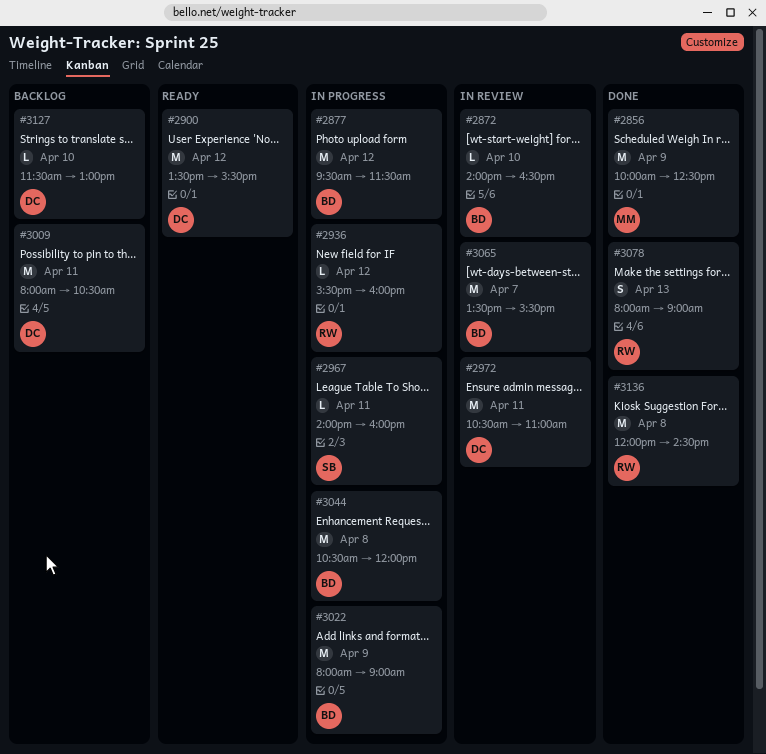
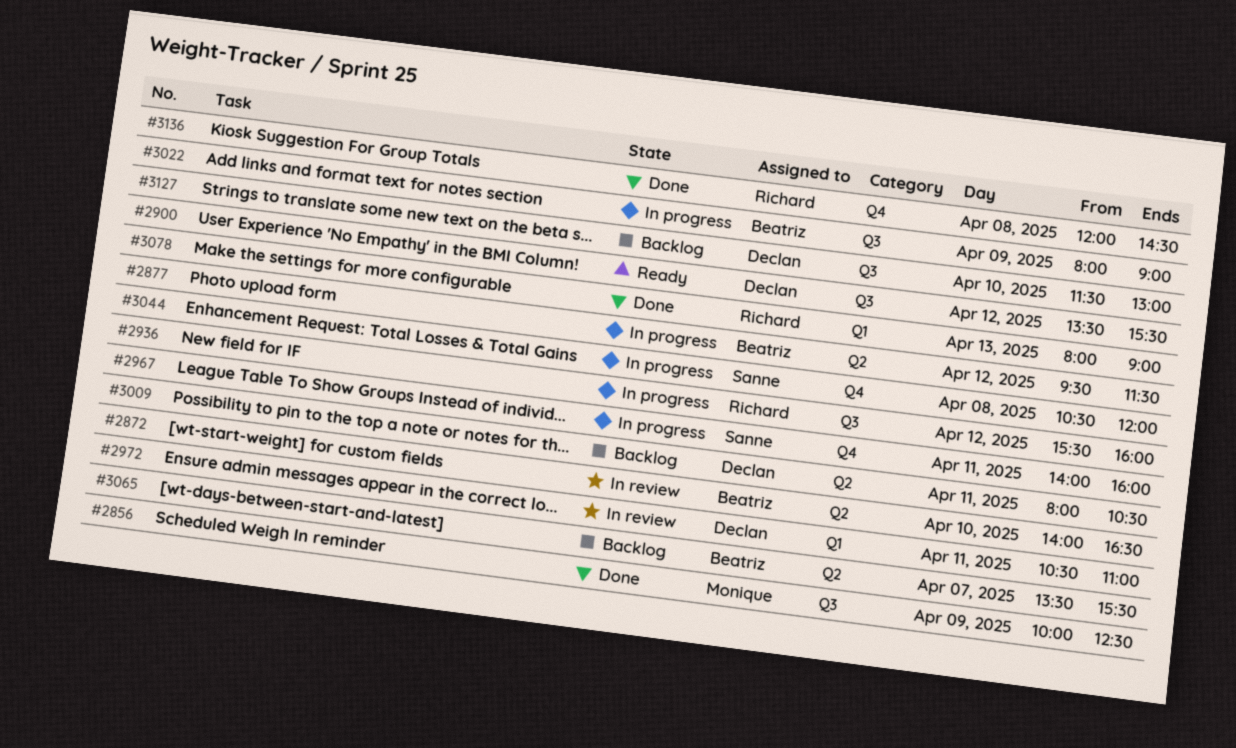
#3044, owner: Beatriz -> Sanne
#3065, status: In review -> Backlog

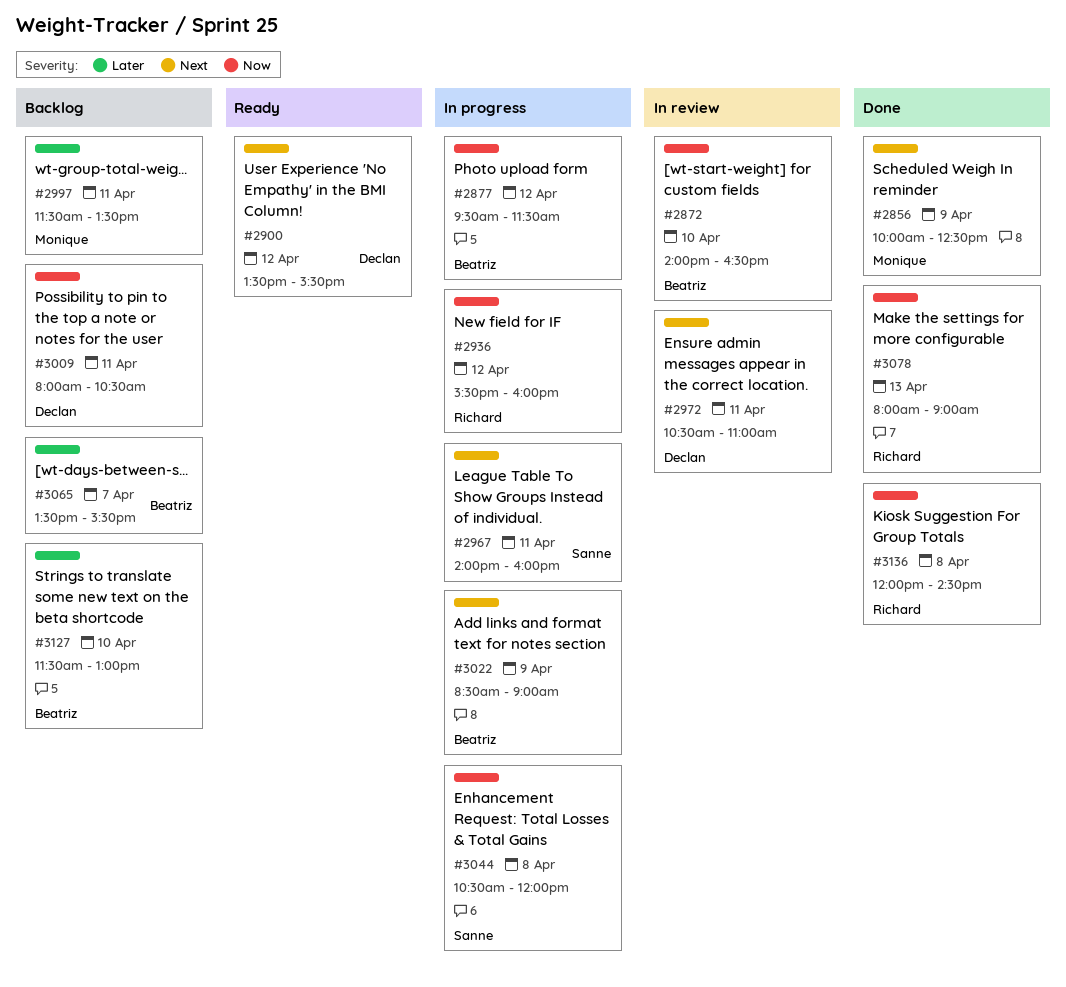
#2997: none -> present
#3022, begins: 08:00 -> 08:30
#3127, owner: Declan -> Beatriz

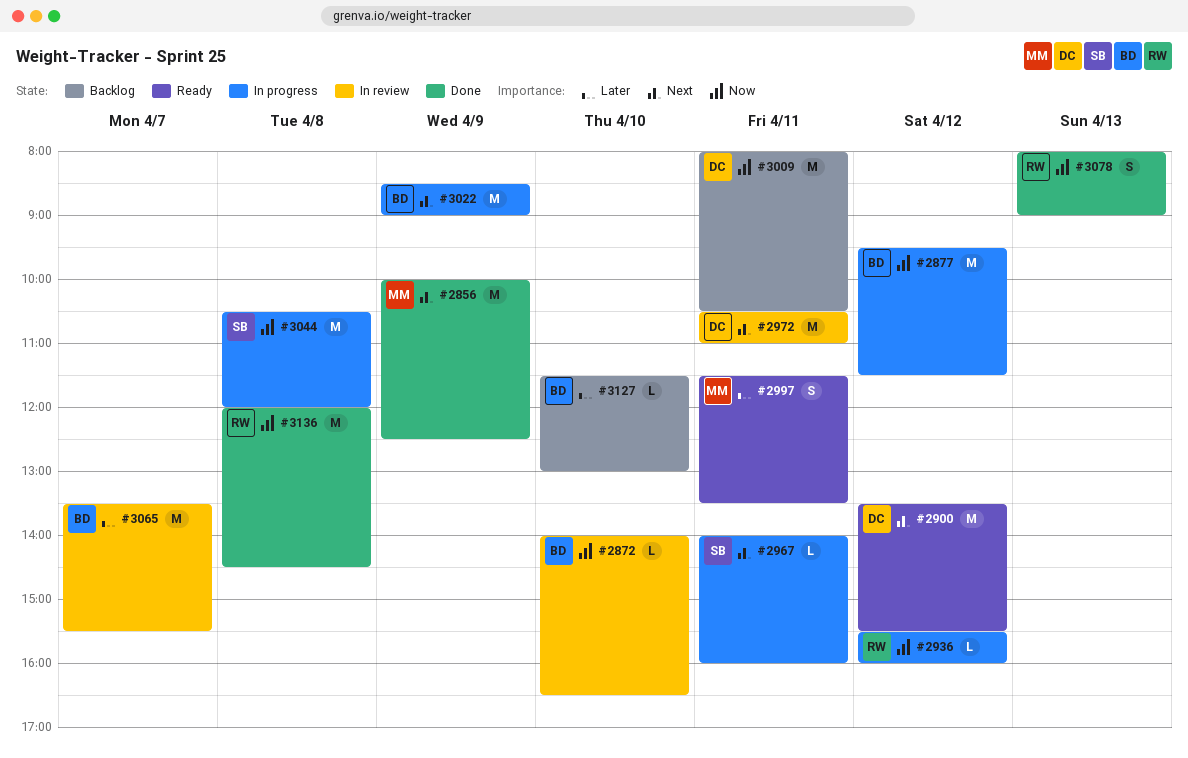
#2997, status: Backlog -> Ready
#3065, status: Backlog -> In review

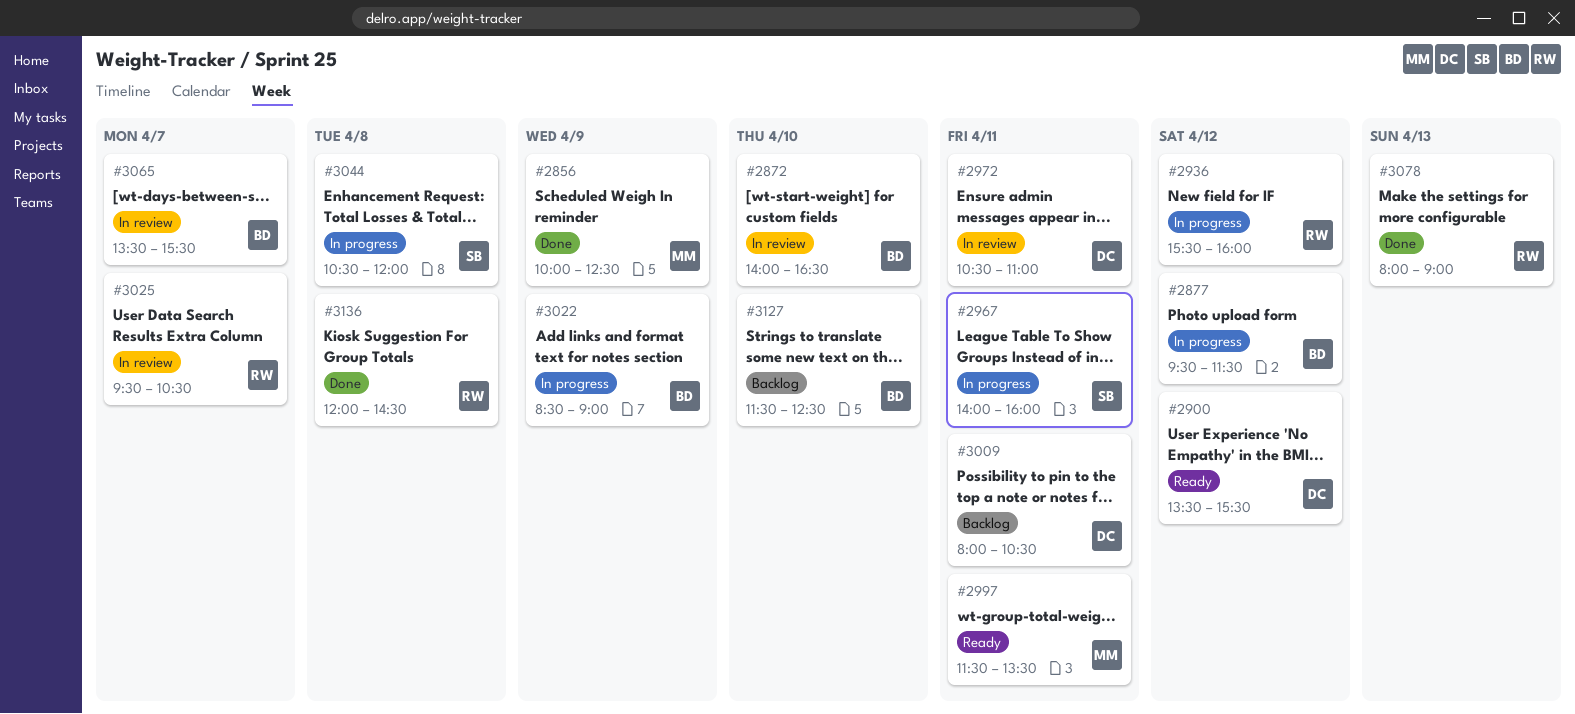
#3025: none -> present
#3127, ends: 13:00 -> 12:30

